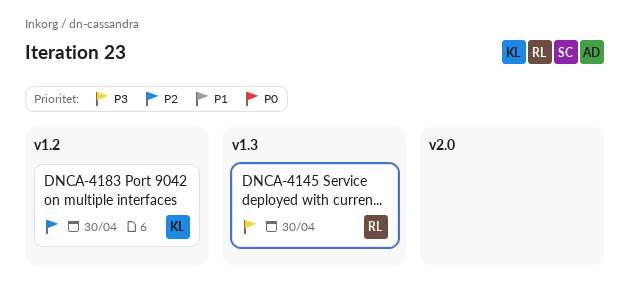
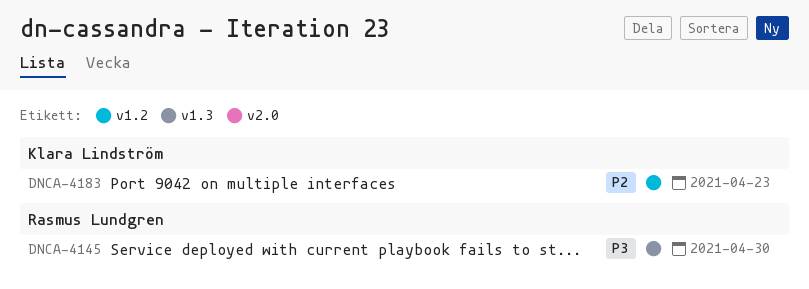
DNCA-4183, due: Apr 30 -> Apr 23

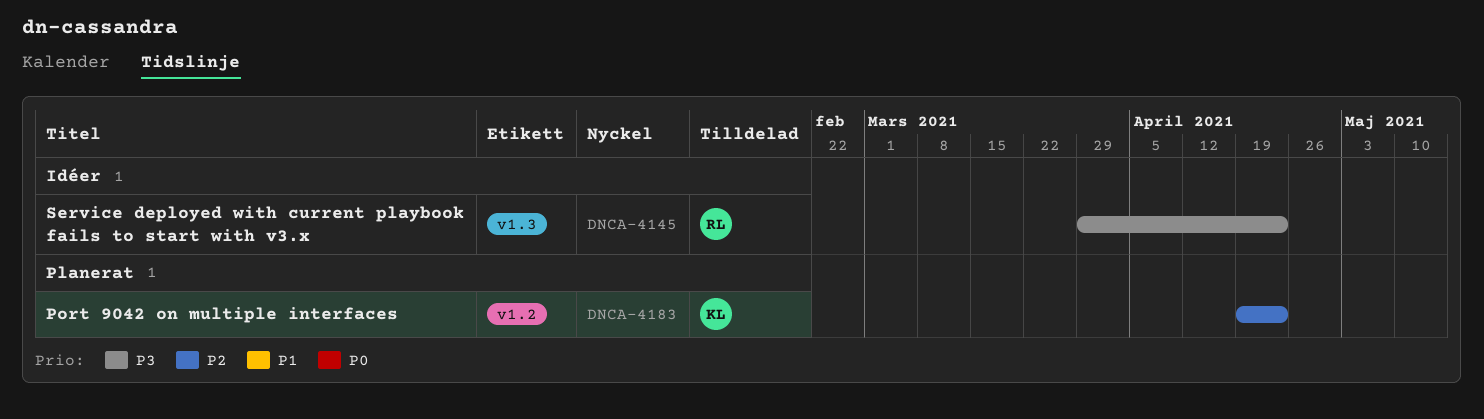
DNCA-4145, due: Apr 30 -> Apr 23

